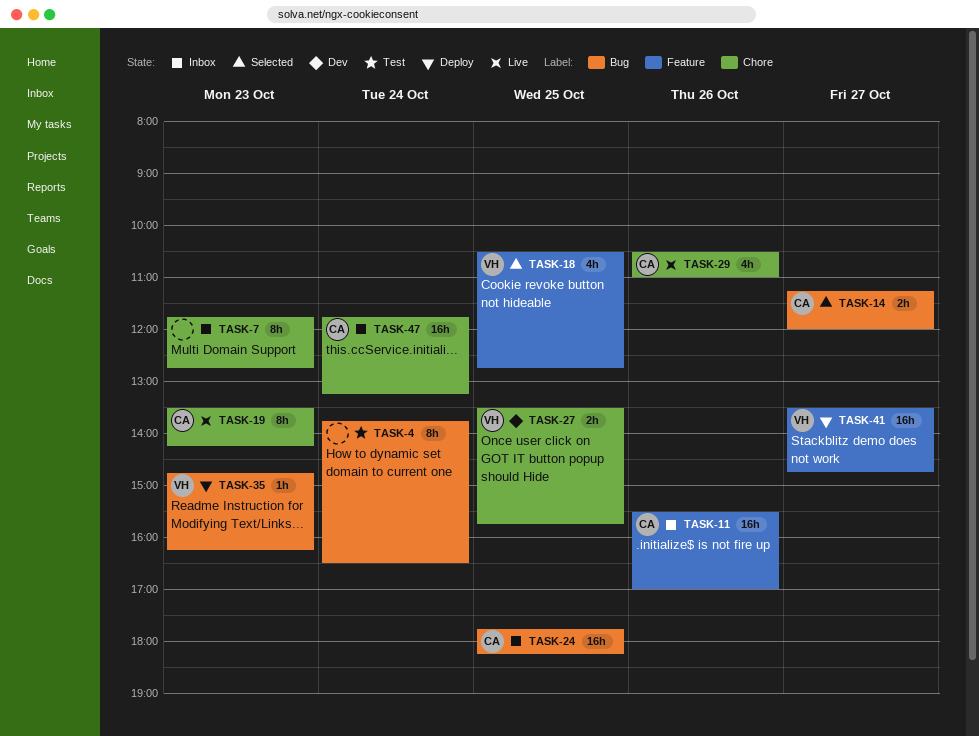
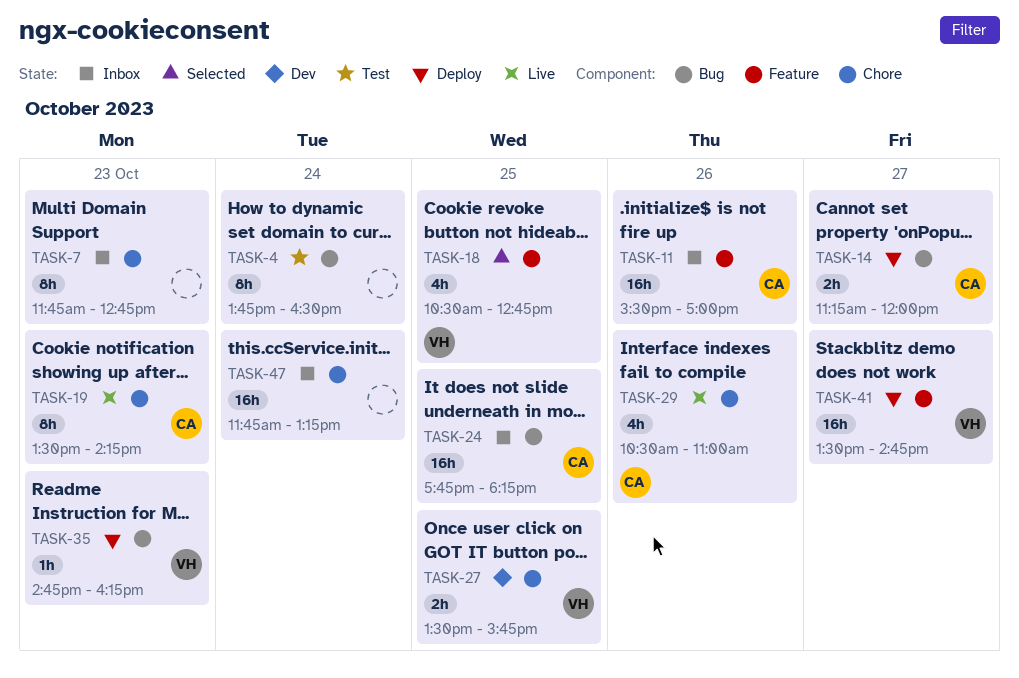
TASK-14, status: Selected -> Deploy
TASK-47, owner: CA -> none

